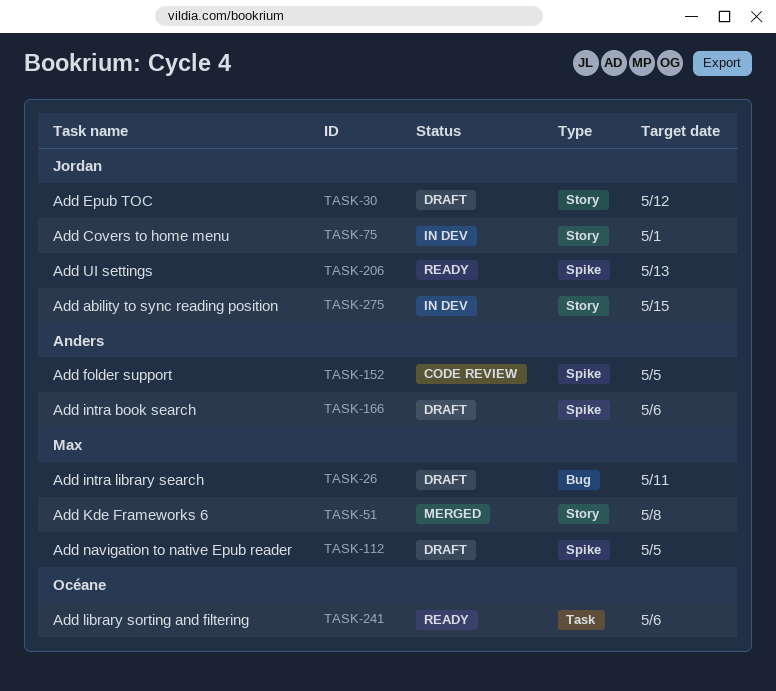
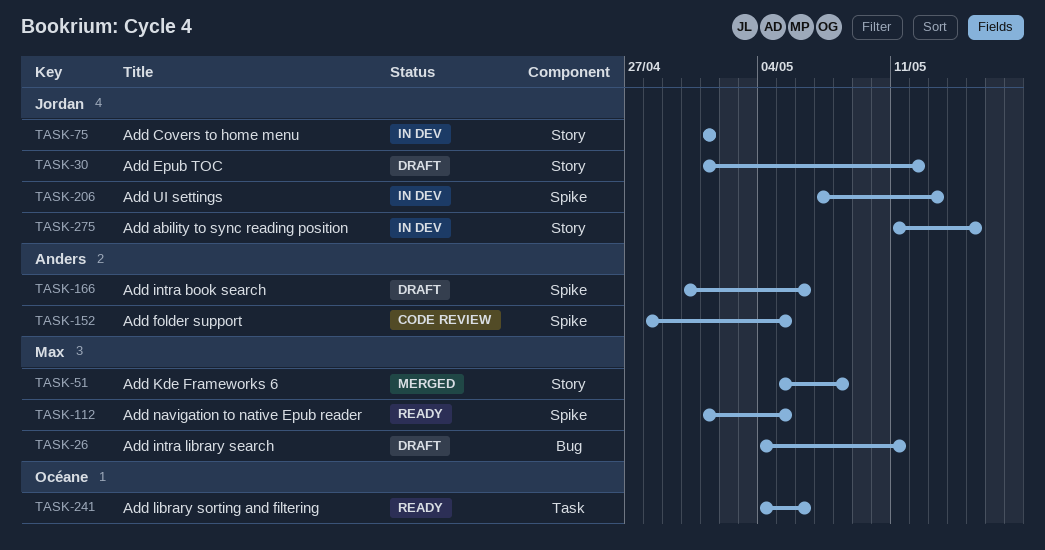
TASK-112, status: Draft -> Ready
TASK-206, status: Ready -> In dev

